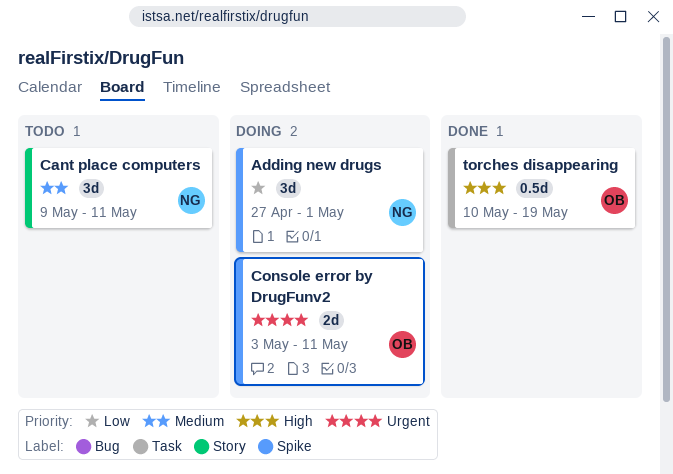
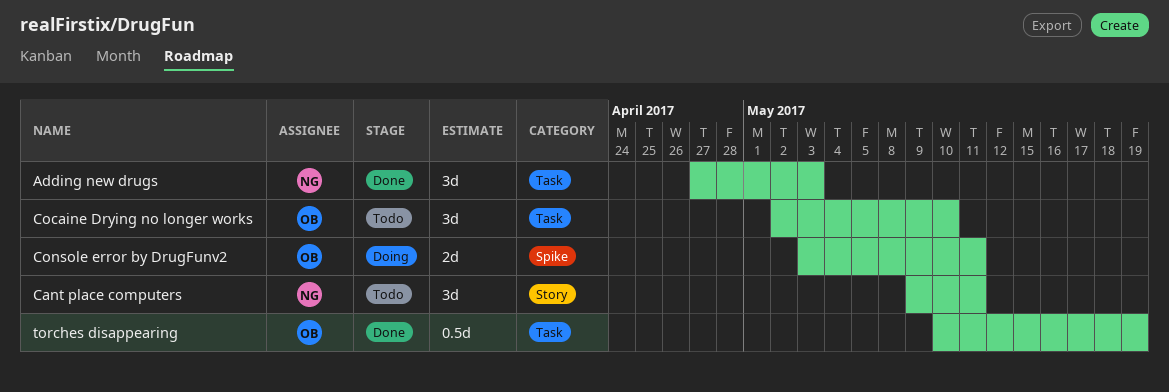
Adding new drugs, status: Doing -> Done
Adding new drugs, label: Spike -> Task
Adding new drugs, due: May 1 -> May 3
Cocaine Drying no longer works: none -> present

